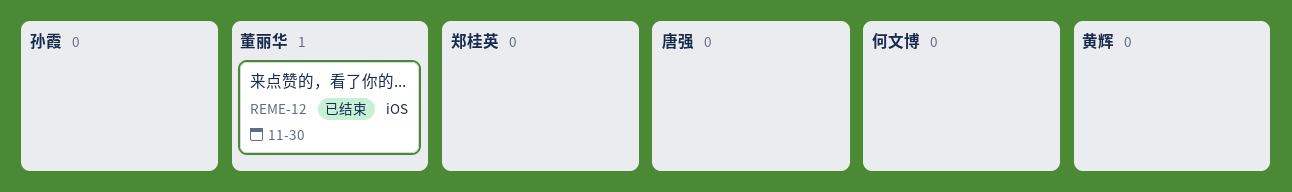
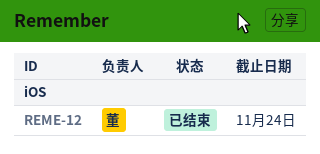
REME-12, due: Nov 30 -> Nov 24

